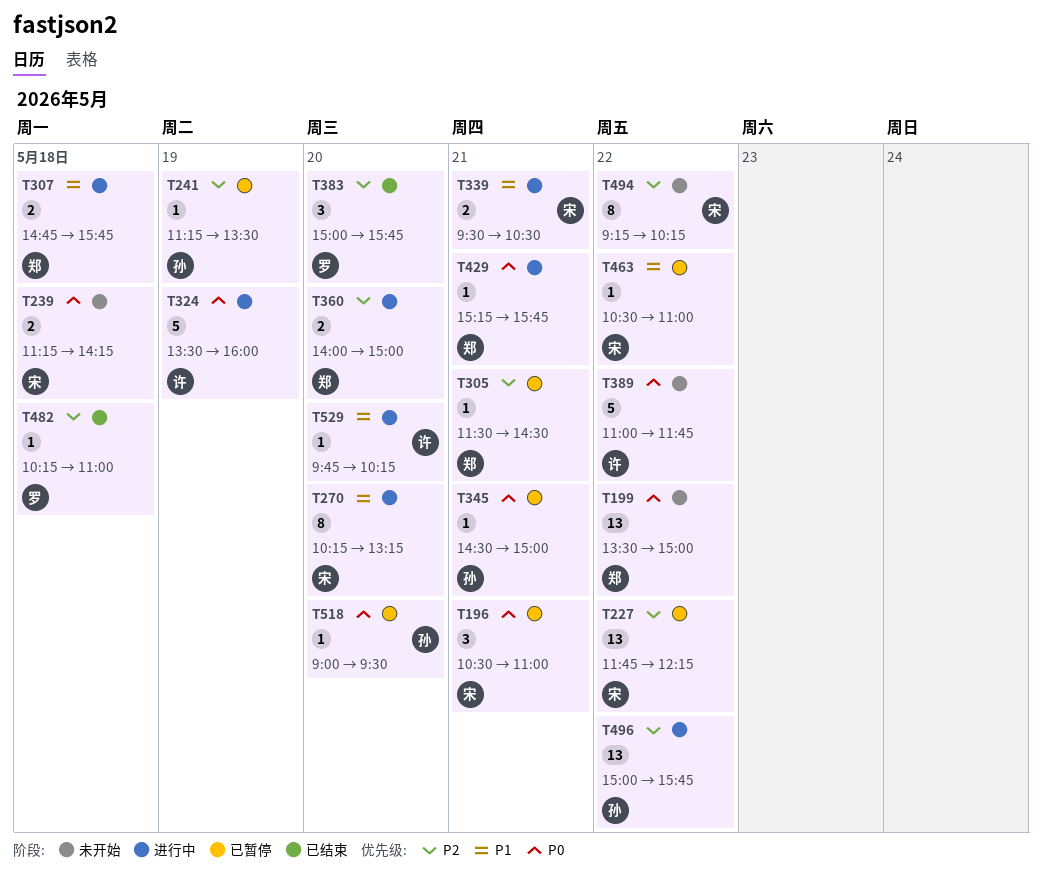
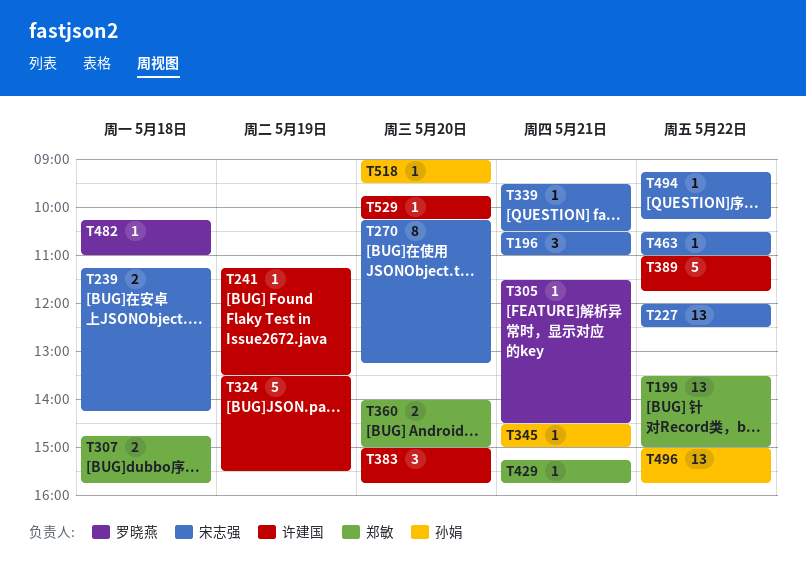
T227, begins: 11:45 -> 12:00
T227, ends: 12:15 -> 12:30
T241, owner: 孙娟 -> 许建国
T305, owner: 郑敏 -> 罗晓燕
T324, ends: 16:00 -> 15:30
T339, estimate: 2 -> 1
T383, owner: 罗晓燕 -> 许建国
T494, estimate: 8 -> 1

